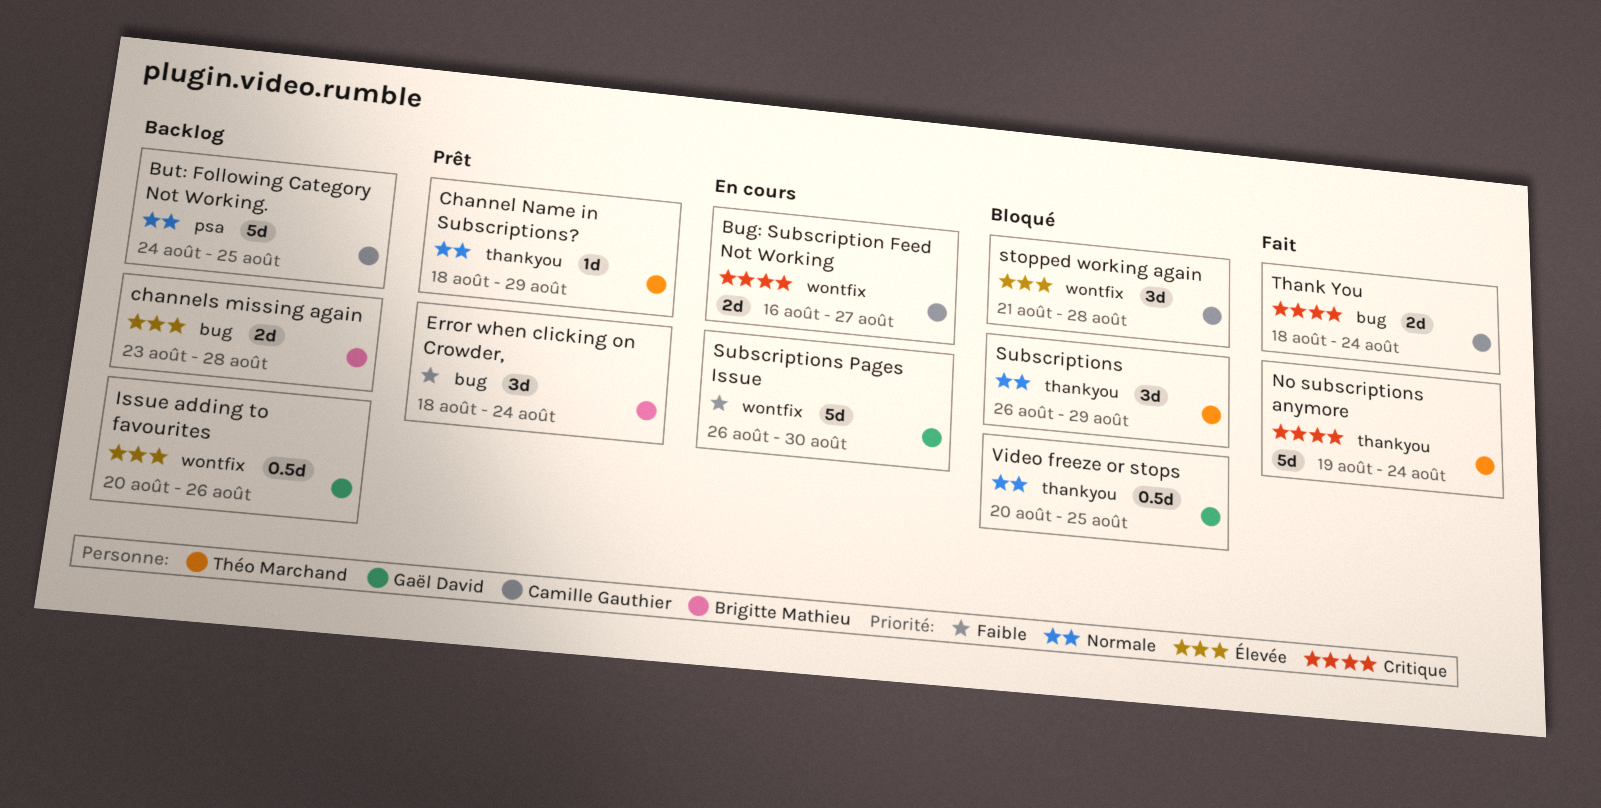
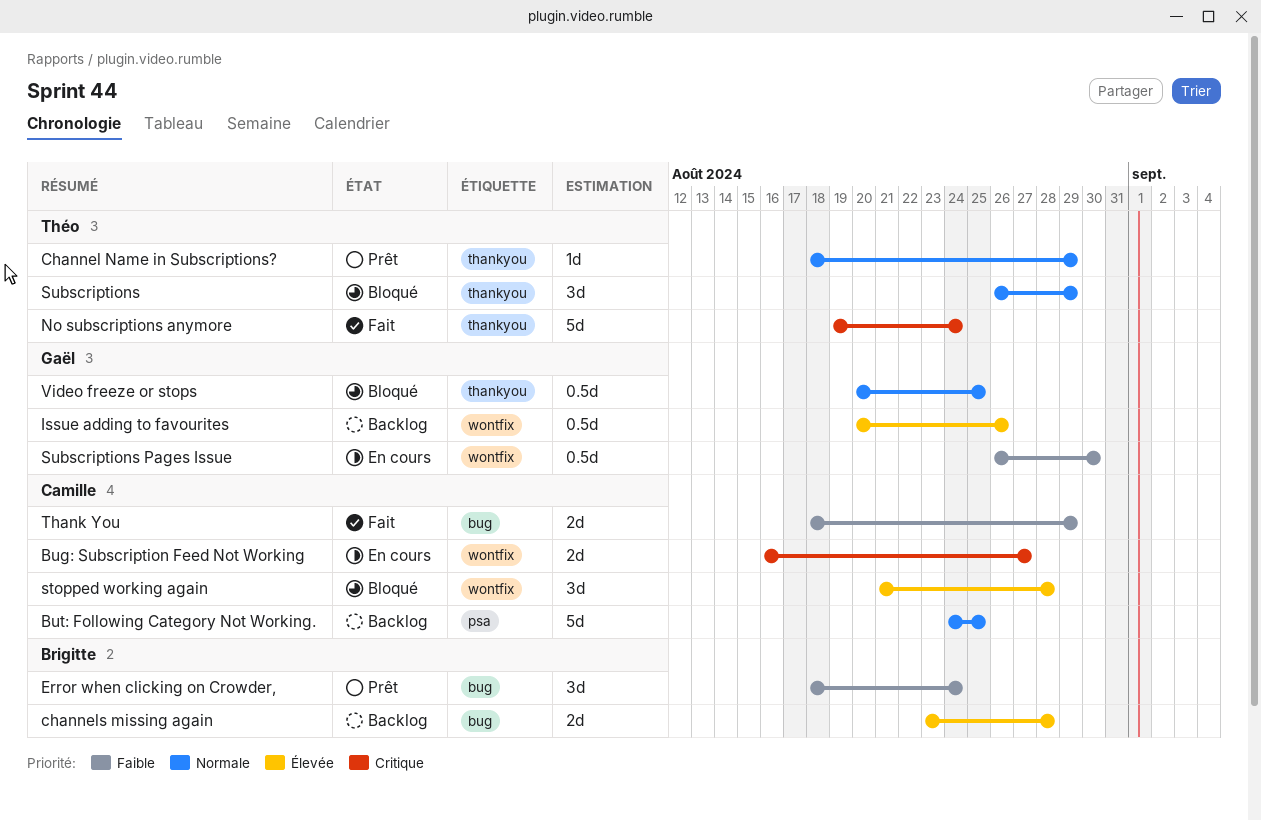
Subscriptions Pages Issue, estimate: 5d -> 0.5d
Thank You, priority: Critique -> Faible
Thank You, due: Aug 24 -> Aug 29

